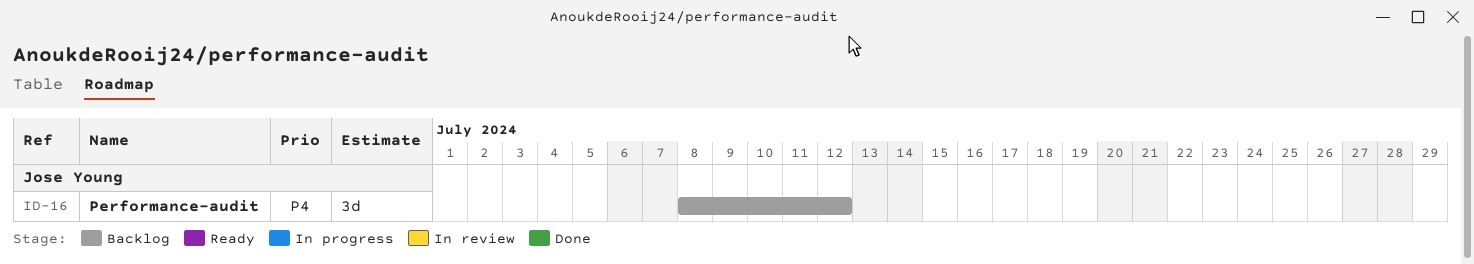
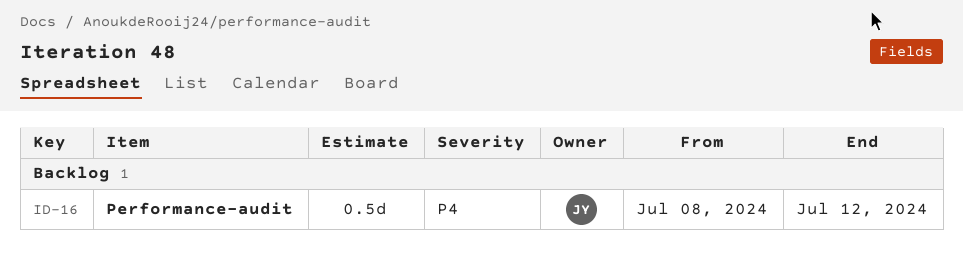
ID-16, estimate: 3d -> 0.5d

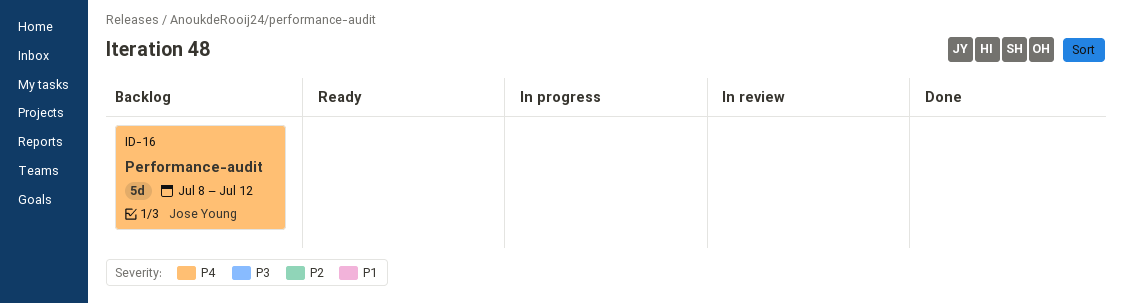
ID-16, estimate: 0.5d -> 5d

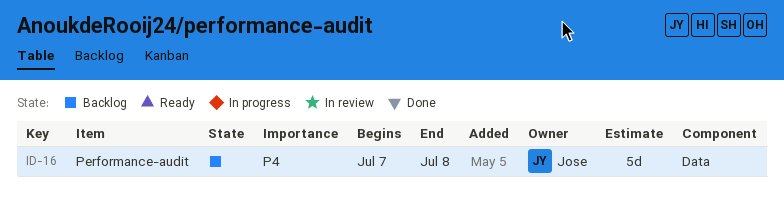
ID-16, start: Jul 8 -> Jul 7
ID-16, due: Jul 12 -> Jul 8

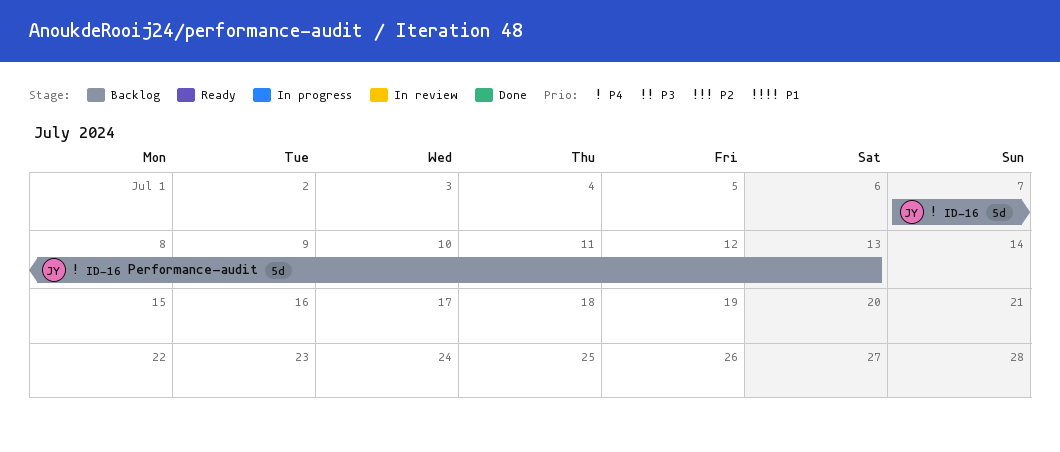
ID-16, due: Jul 8 -> Jul 13

